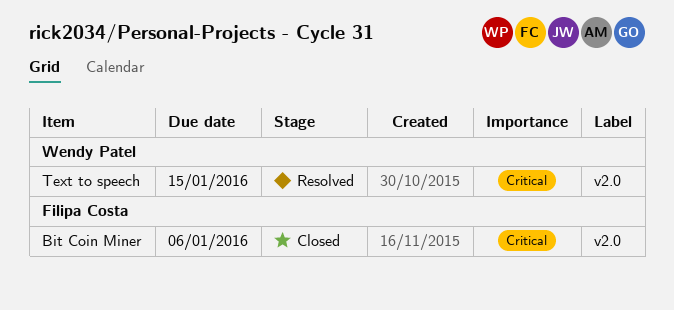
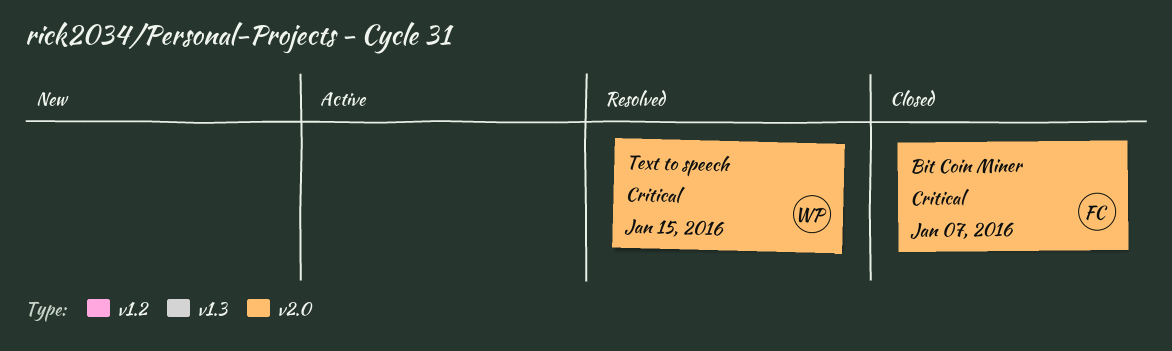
Bit Coin Miner, due: Jan 6 -> Jan 7

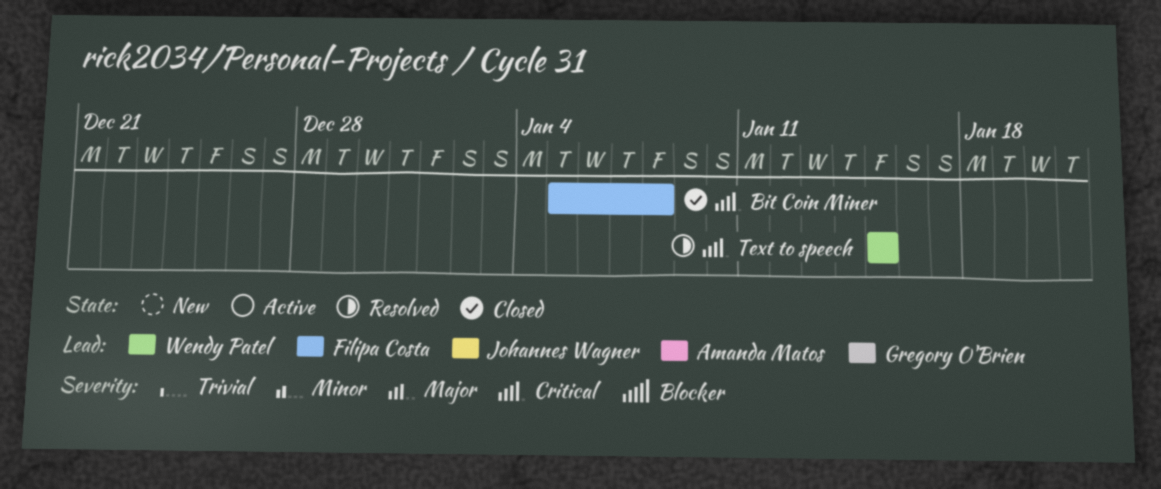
Bit Coin Miner, due: Jan 7 -> Jan 8

